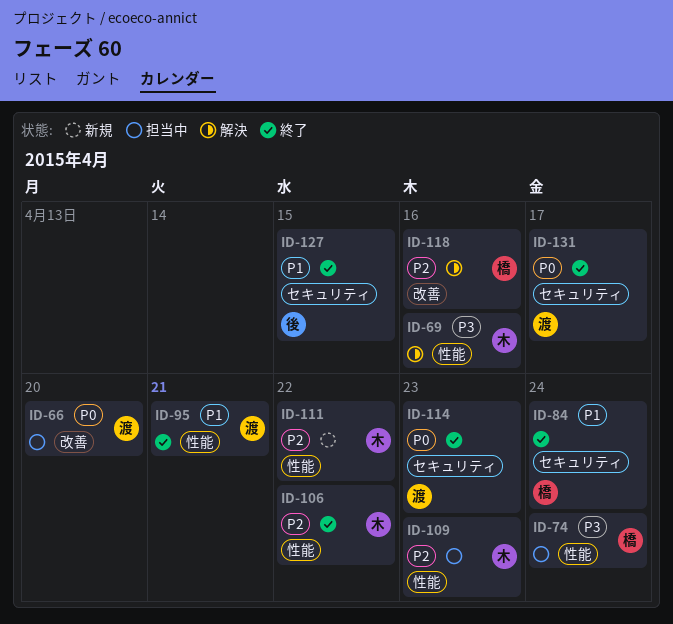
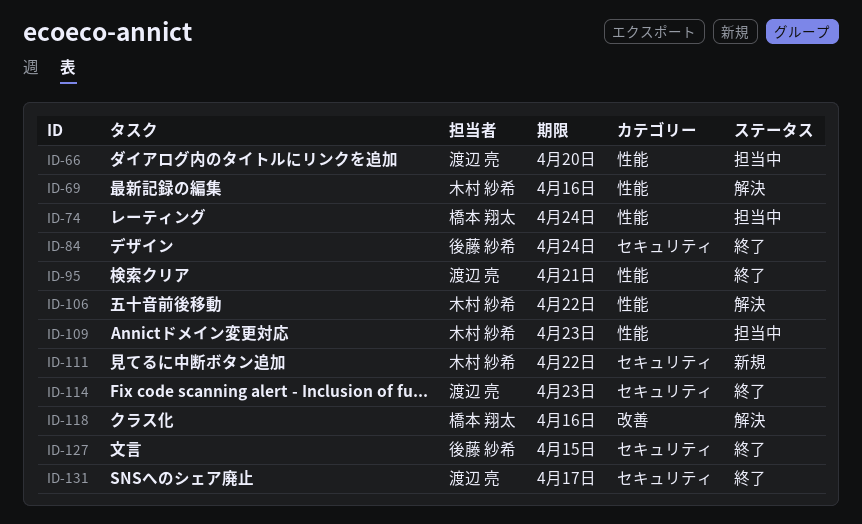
ID-66, label: 改善 -> 性能
ID-84, owner: 橋本 翔太 -> 後藤 紗希
ID-106, status: 終了 -> 解決
ID-111, label: 性能 -> セキュリティ

